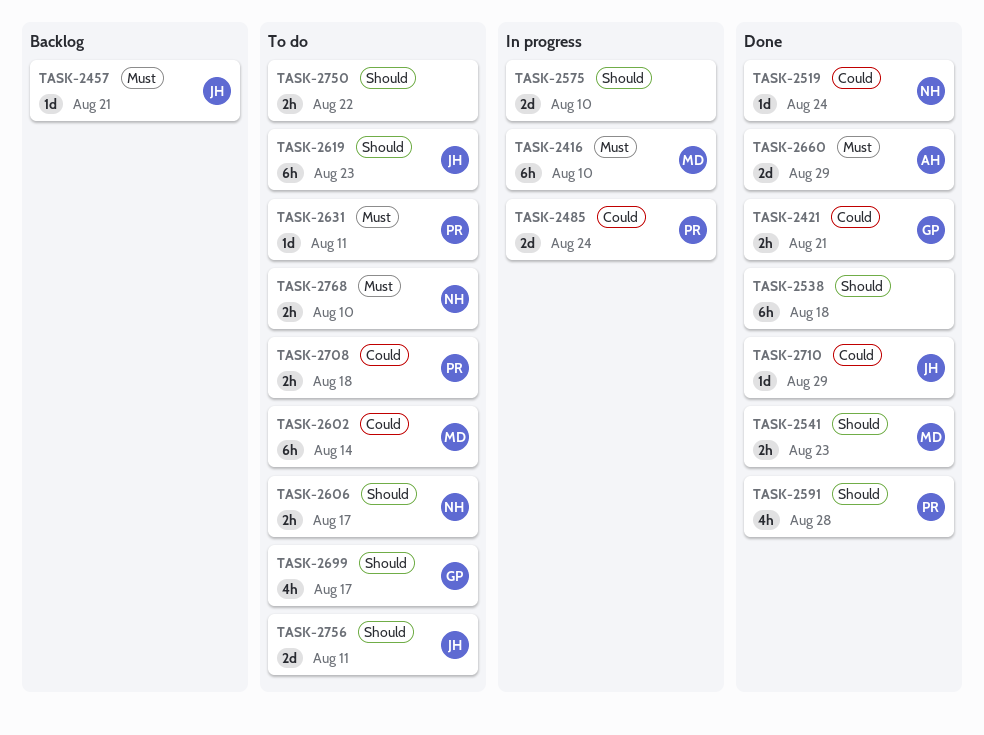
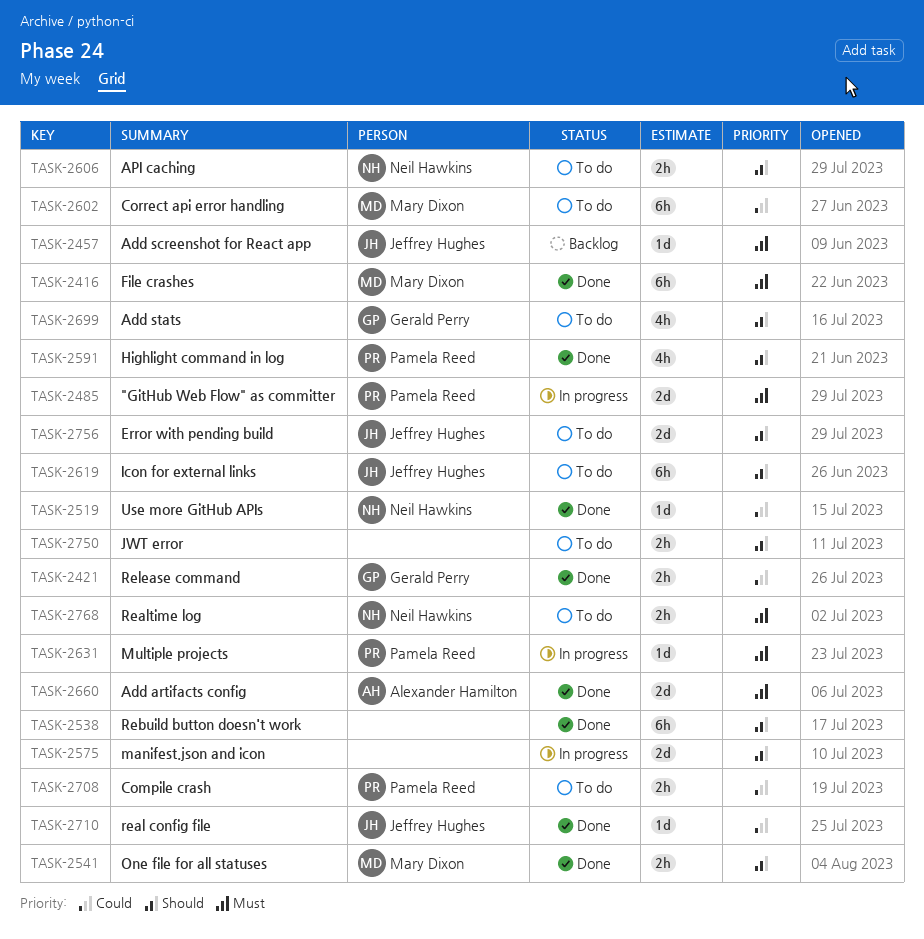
TASK-2416, status: In progress -> Done
TASK-2485, priority: Could -> Must
TASK-2631, status: To do -> In progress

